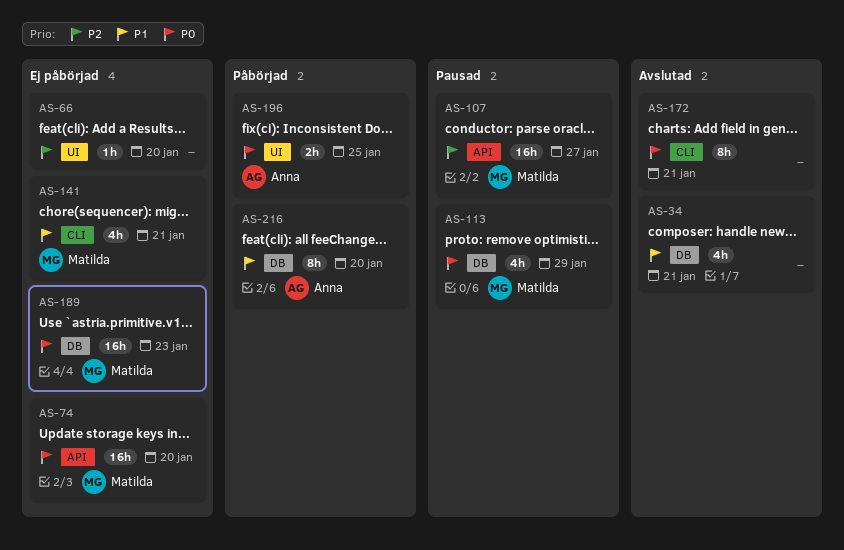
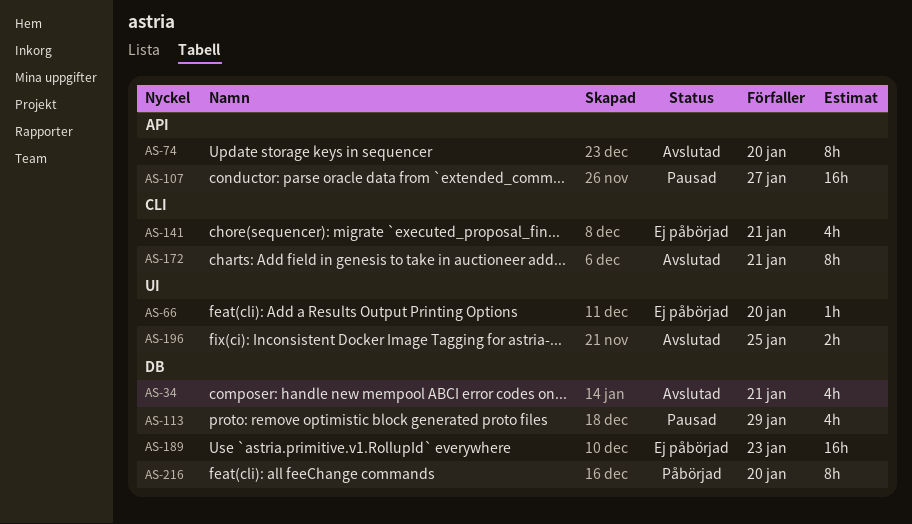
AS-74, status: Ej påbörjad -> Avslutad
AS-74, estimate: 16h -> 8h
AS-196, status: Påbörjad -> Avslutad

